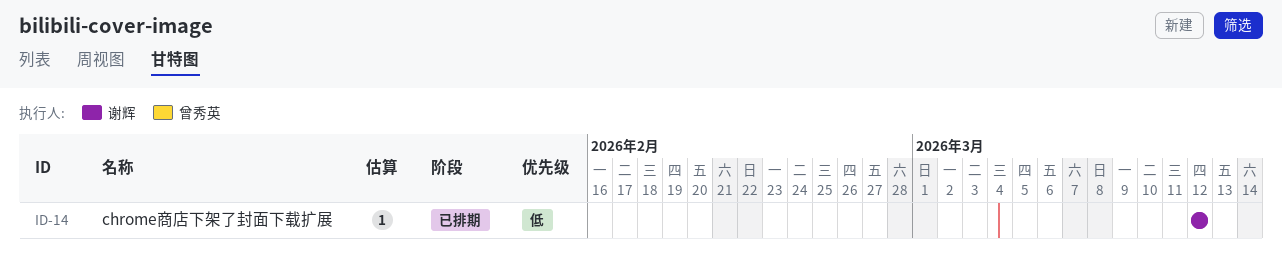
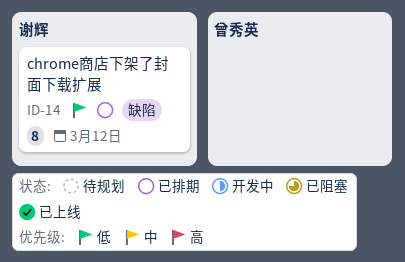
ID-14, estimate: 1 -> 8

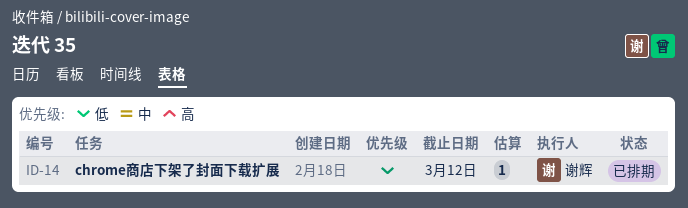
ID-14, estimate: 8 -> 1

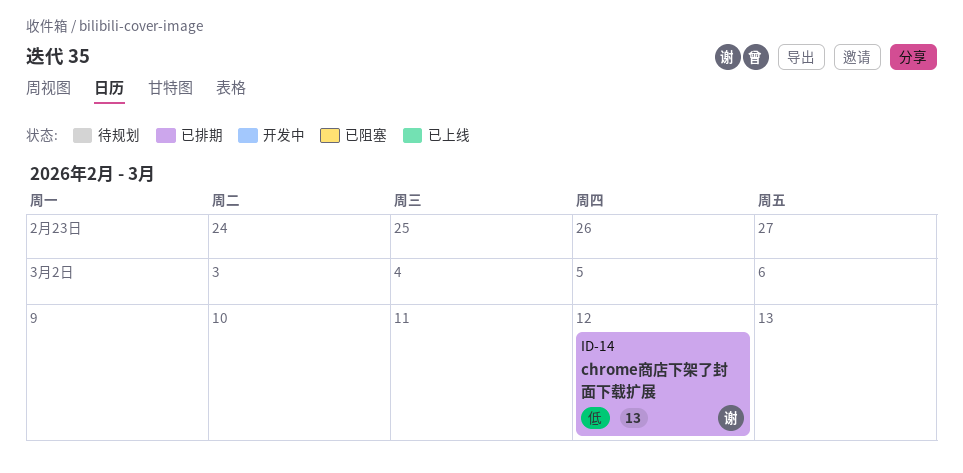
ID-14, estimate: 1 -> 13

